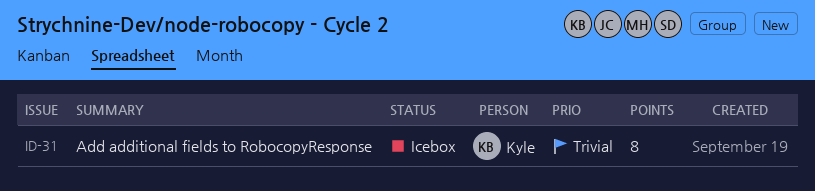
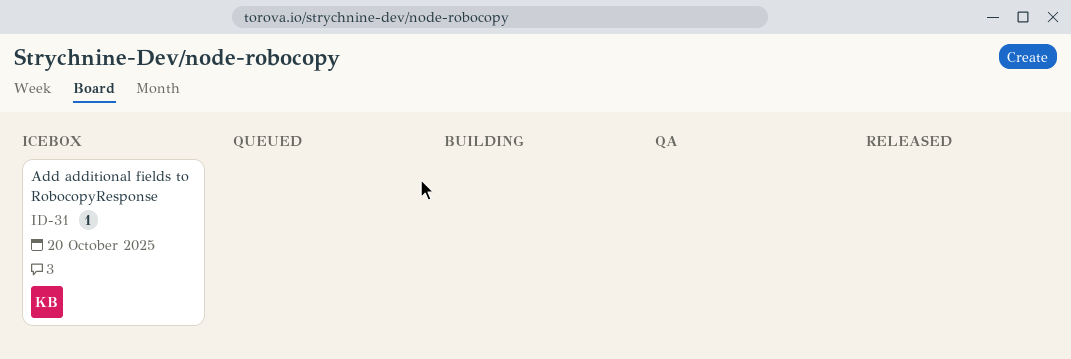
ID-31, estimate: 8 -> 1

